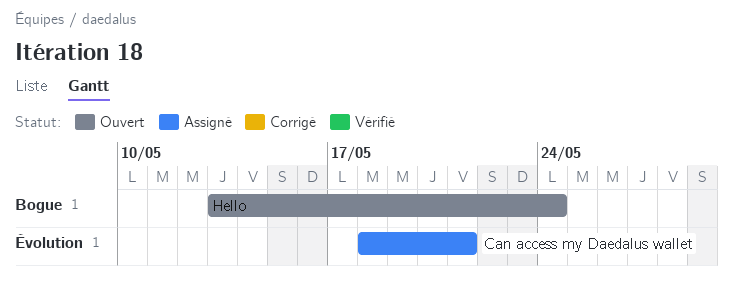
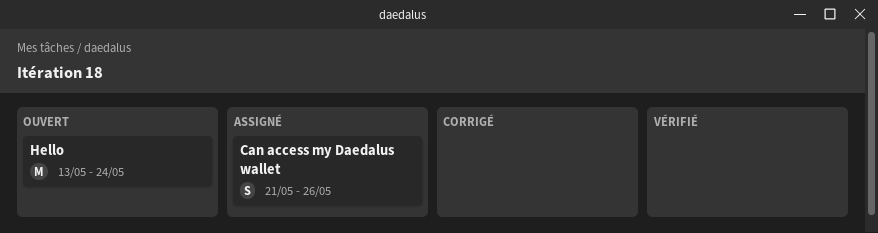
Can access my Daedalus wallet, start: May 18 -> May 21
Can access my Daedalus wallet, due: May 21 -> May 26

